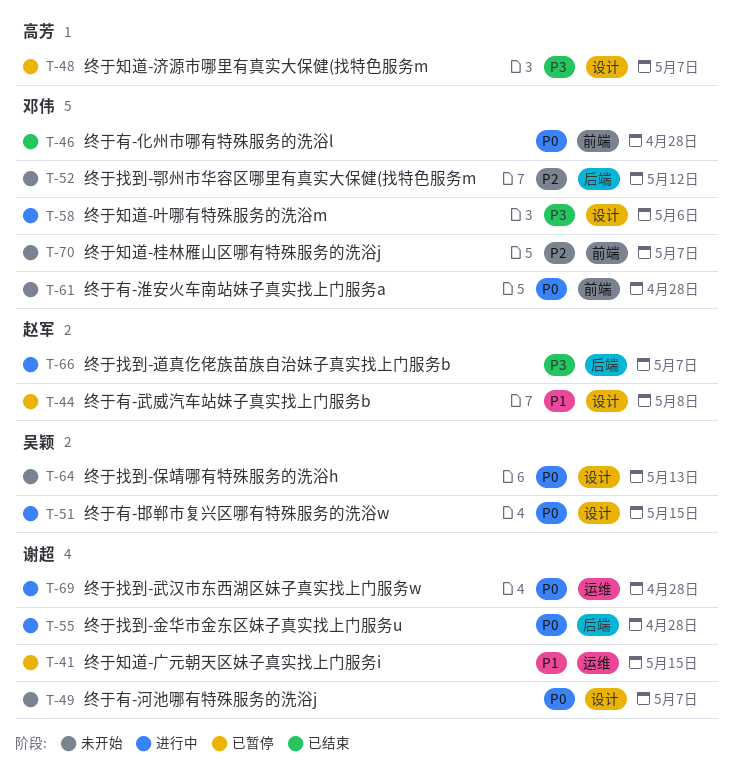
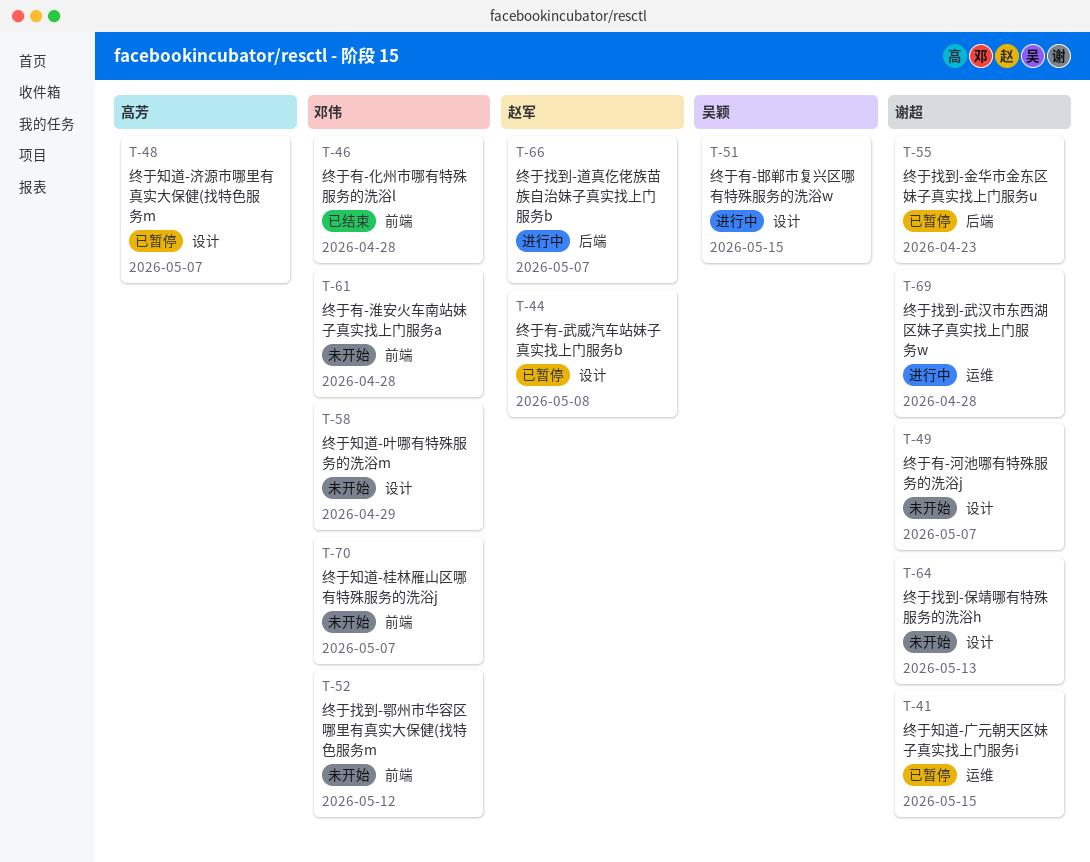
T-52, label: 后端 -> 前端
T-55, status: 进行中 -> 已暂停
T-55, due: Apr 28 -> Apr 23
T-58, status: 进行中 -> 未开始
T-58, due: May 6 -> Apr 29
T-64, owner: 吴颖 -> 谢超

